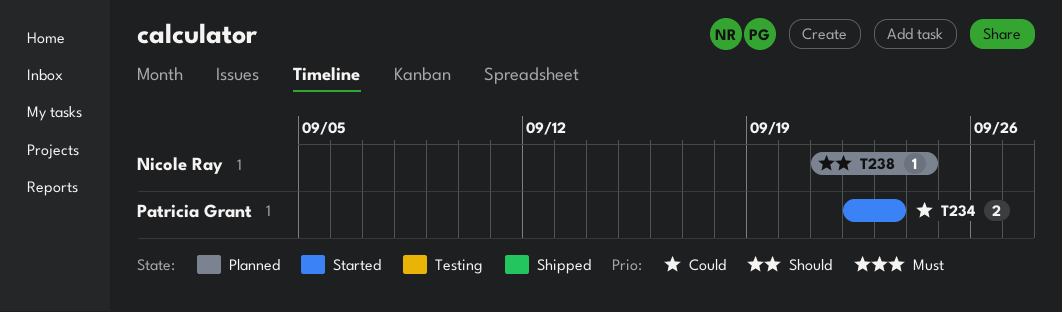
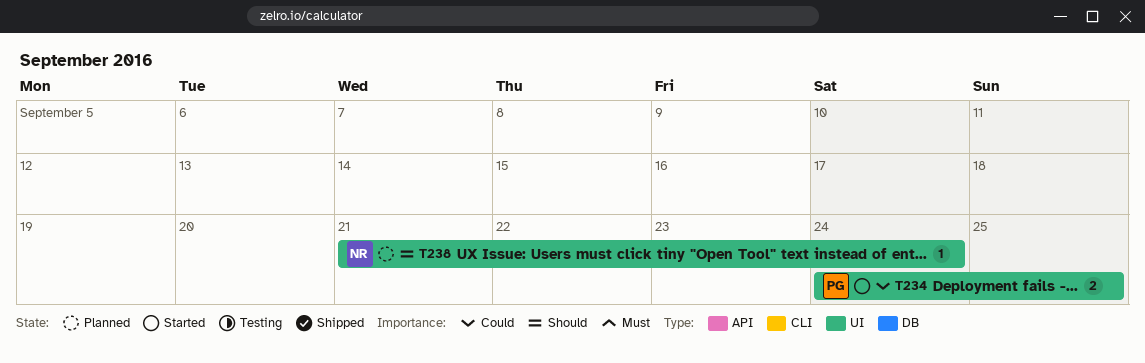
T234, start: Sep 22 -> Sep 24
T234, due: Sep 23 -> Sep 25

